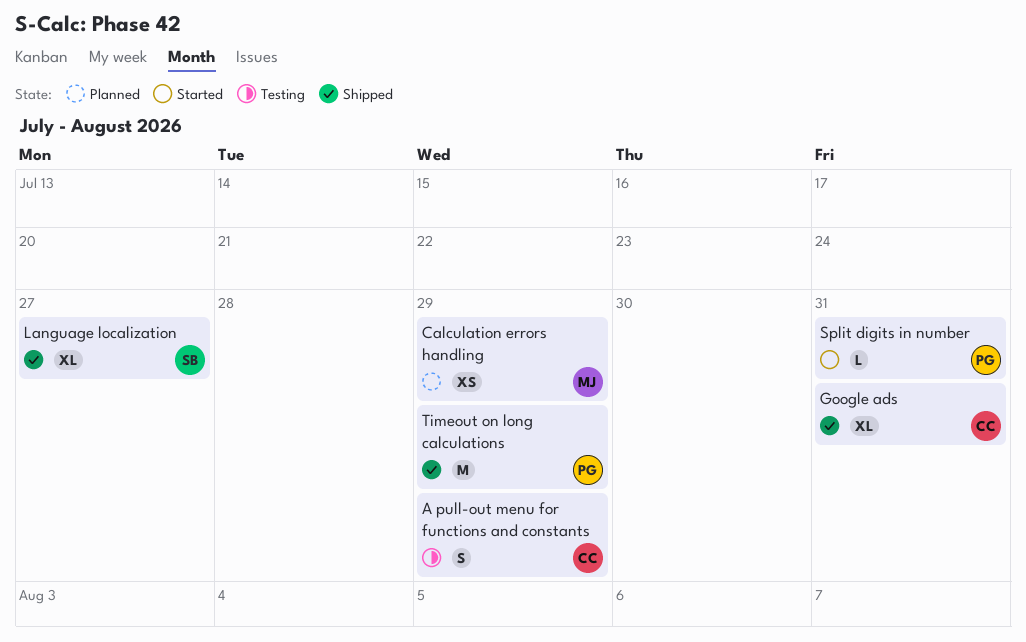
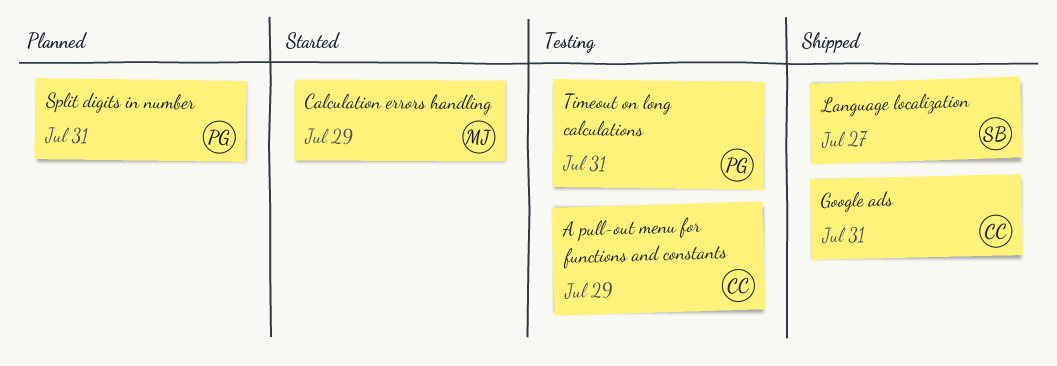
Calculation errors handling, status: Planned -> Started
Split digits in number, status: Started -> Planned
Timeout on long calculations, status: Shipped -> Testing
Timeout on long calculations, due: Jul 29 -> Jul 31

